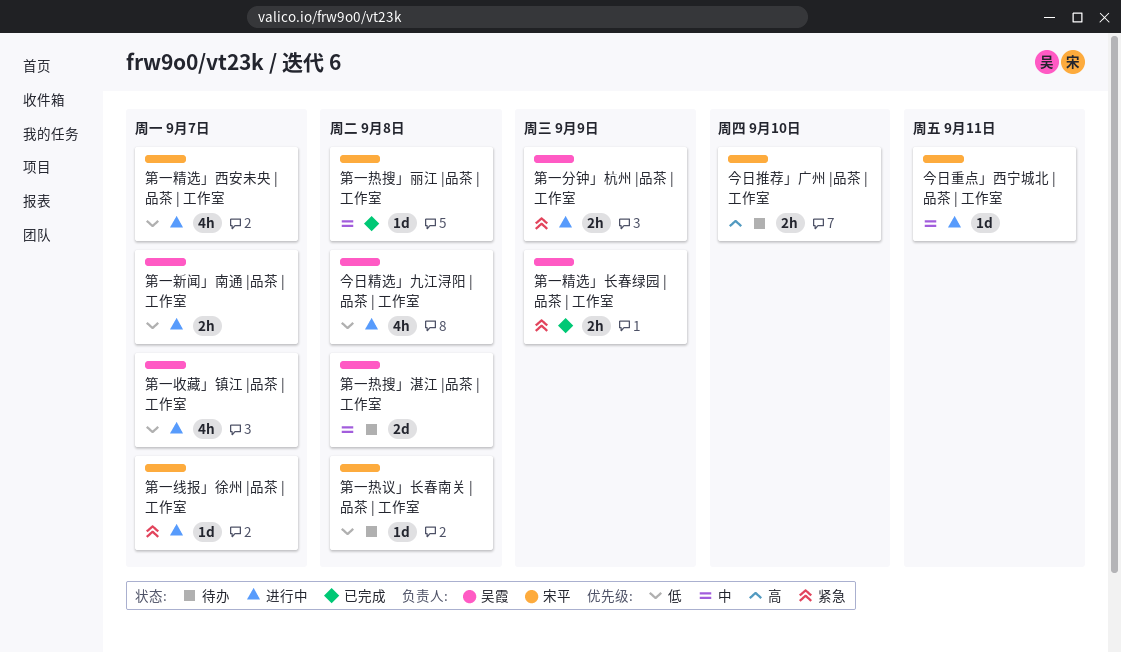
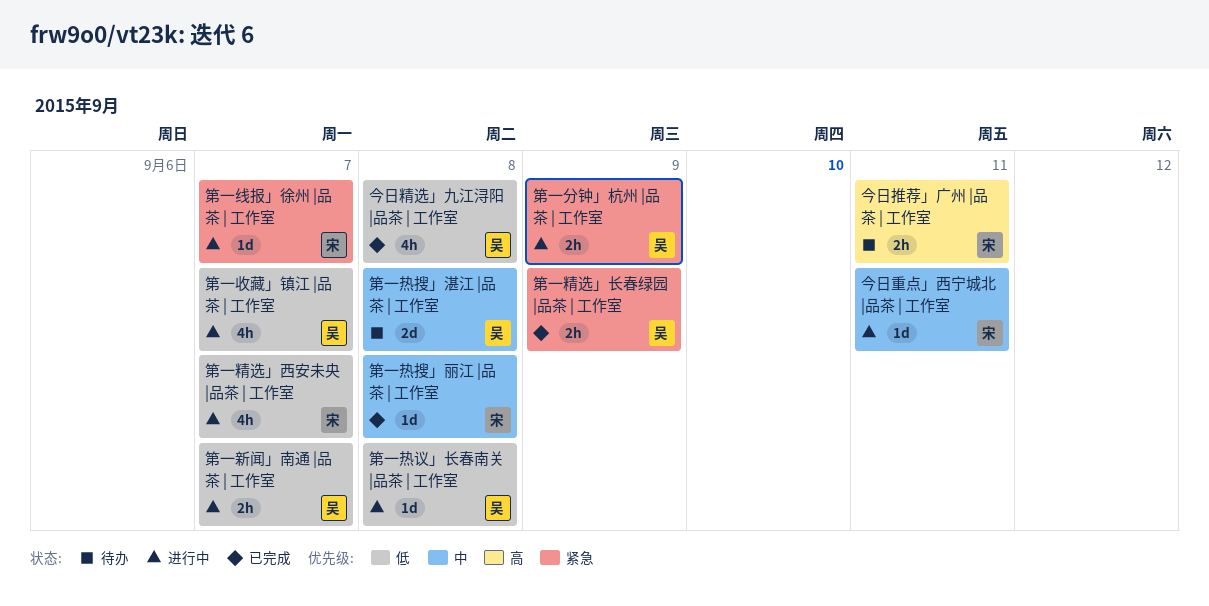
今日推荐」广州 |品茶 | 工作室, due: Sep 10 -> Sep 11
今日精选」九江浔阳 |品茶 | 工作室, status: 进行中 -> 已完成
第一热议」长春南关 |品茶 | 工作室, status: 待办 -> 进行中
第一热议」长春南关 |品茶 | 工作室, owner: 宋平 -> 吴霞

